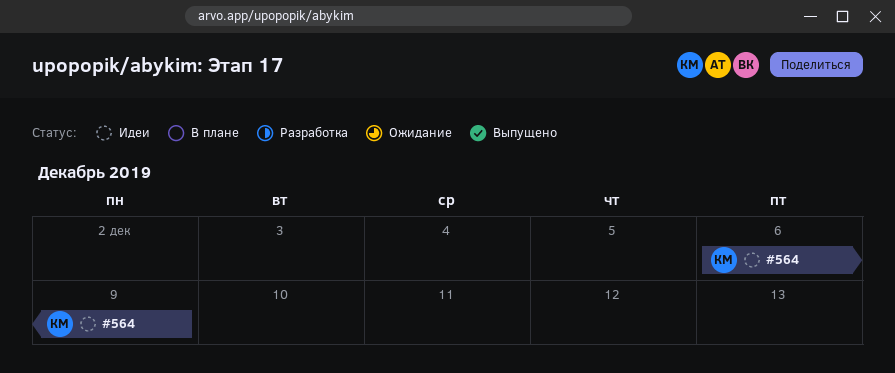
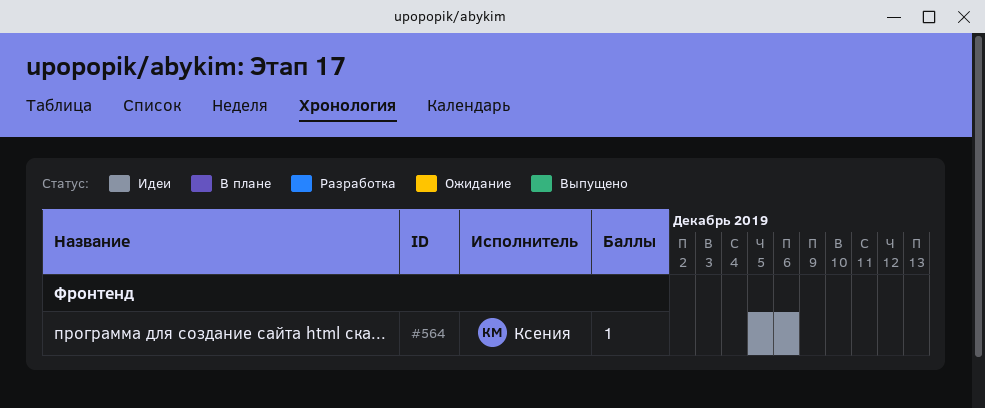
#564, start: Dec 6 -> Dec 5
#564, due: Dec 9 -> Dec 6

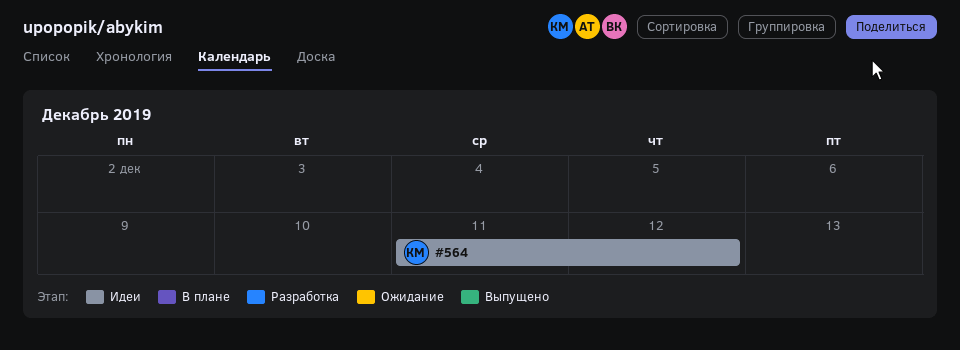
#564, start: Dec 5 -> Dec 11
#564, due: Dec 6 -> Dec 12

